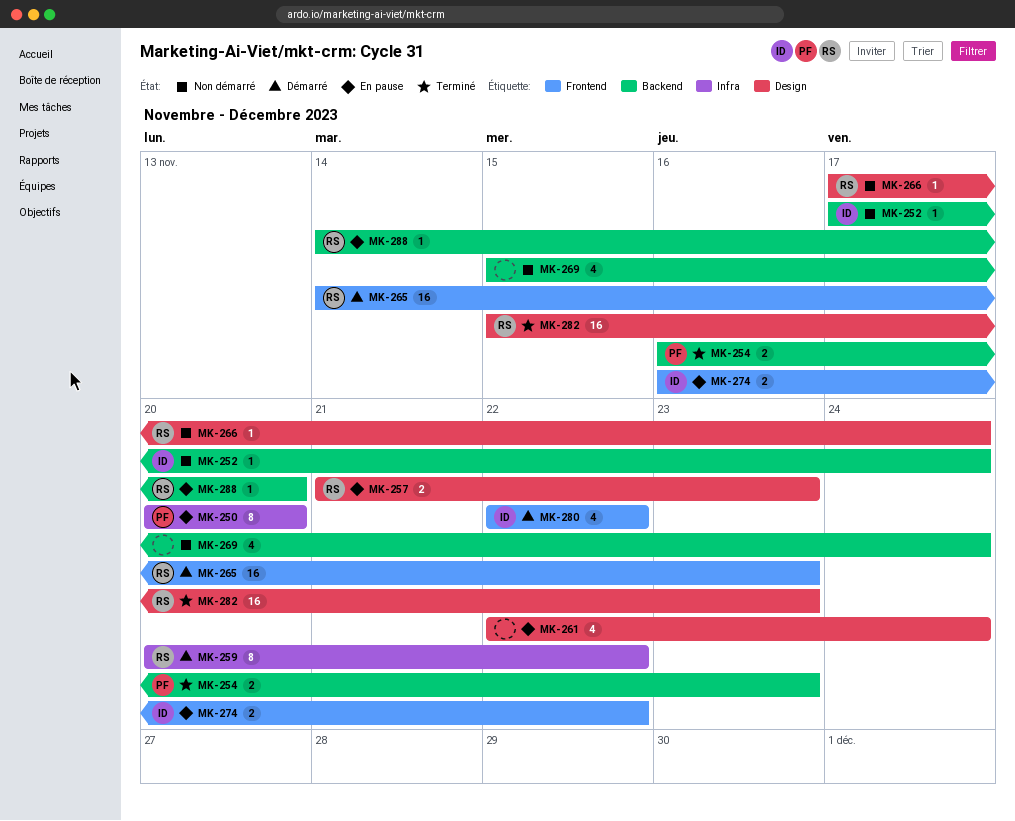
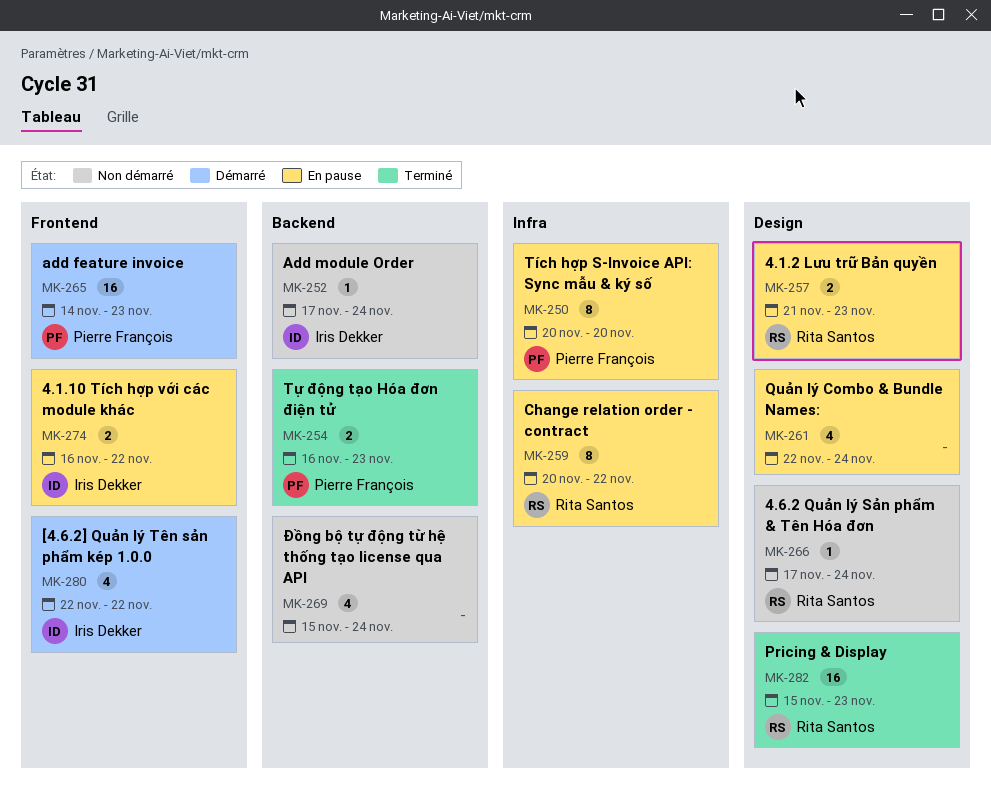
MK-259, status: Démarré -> En pause
MK-265, owner: Rita Santos -> Pierre François
MK-288: present -> none

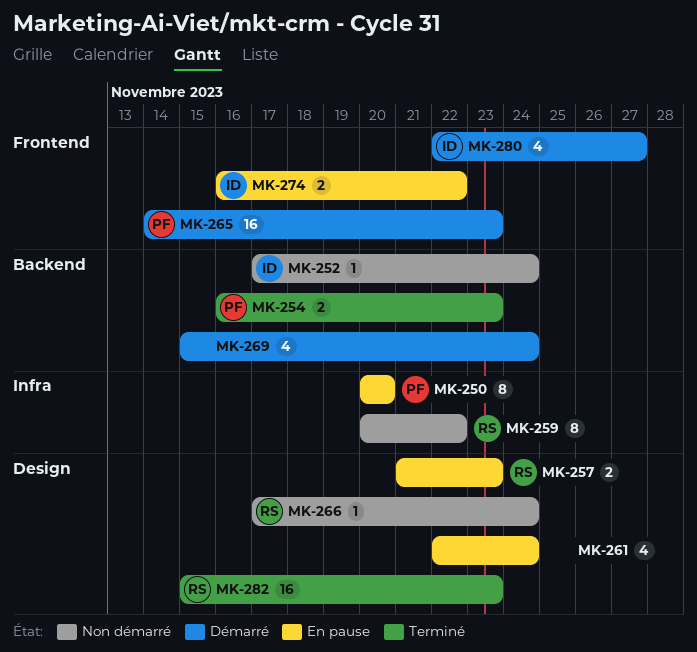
MK-259, status: En pause -> Non démarré
MK-269, status: Non démarré -> Démarré
MK-280, due: Nov 22 -> Nov 27

